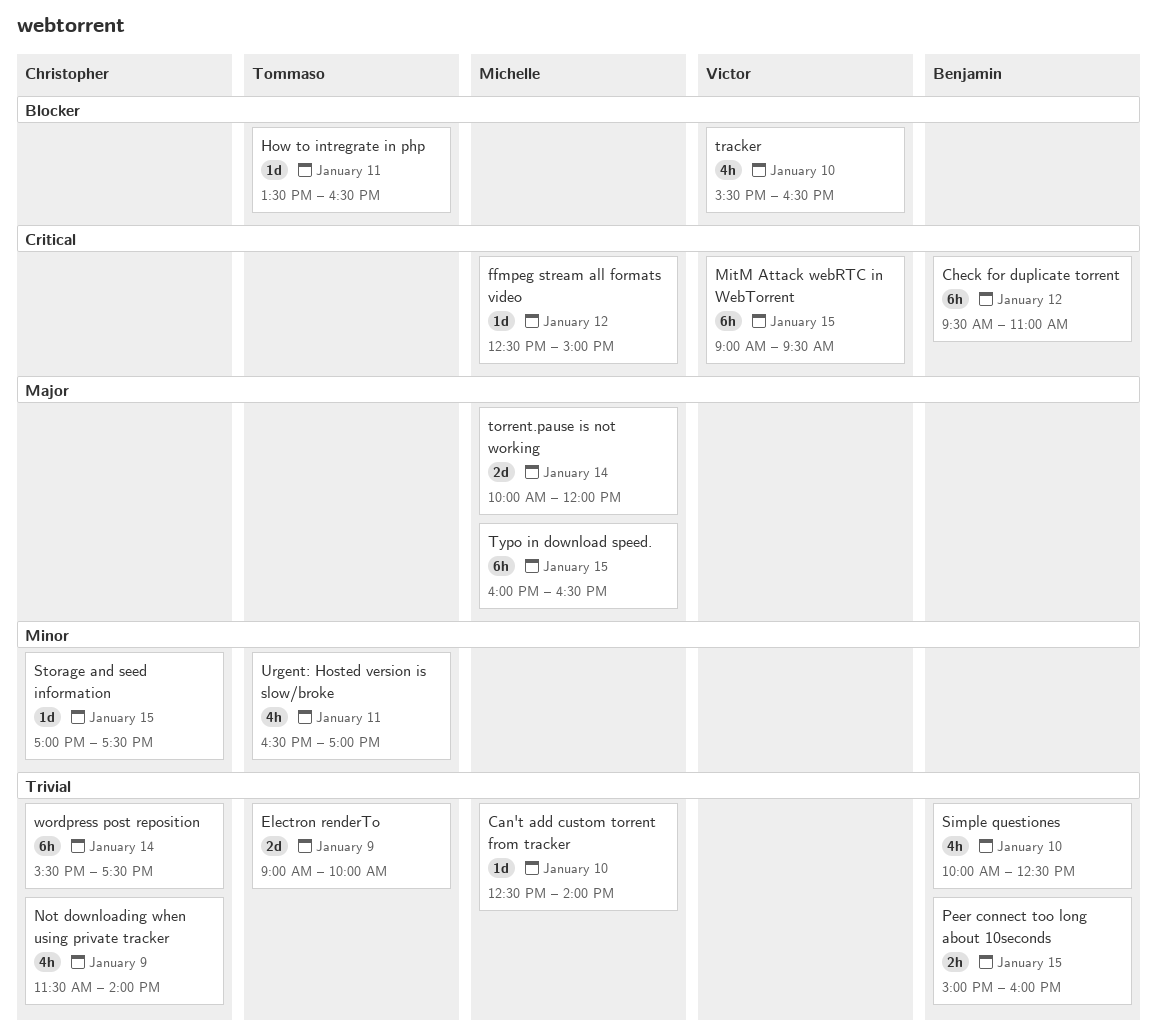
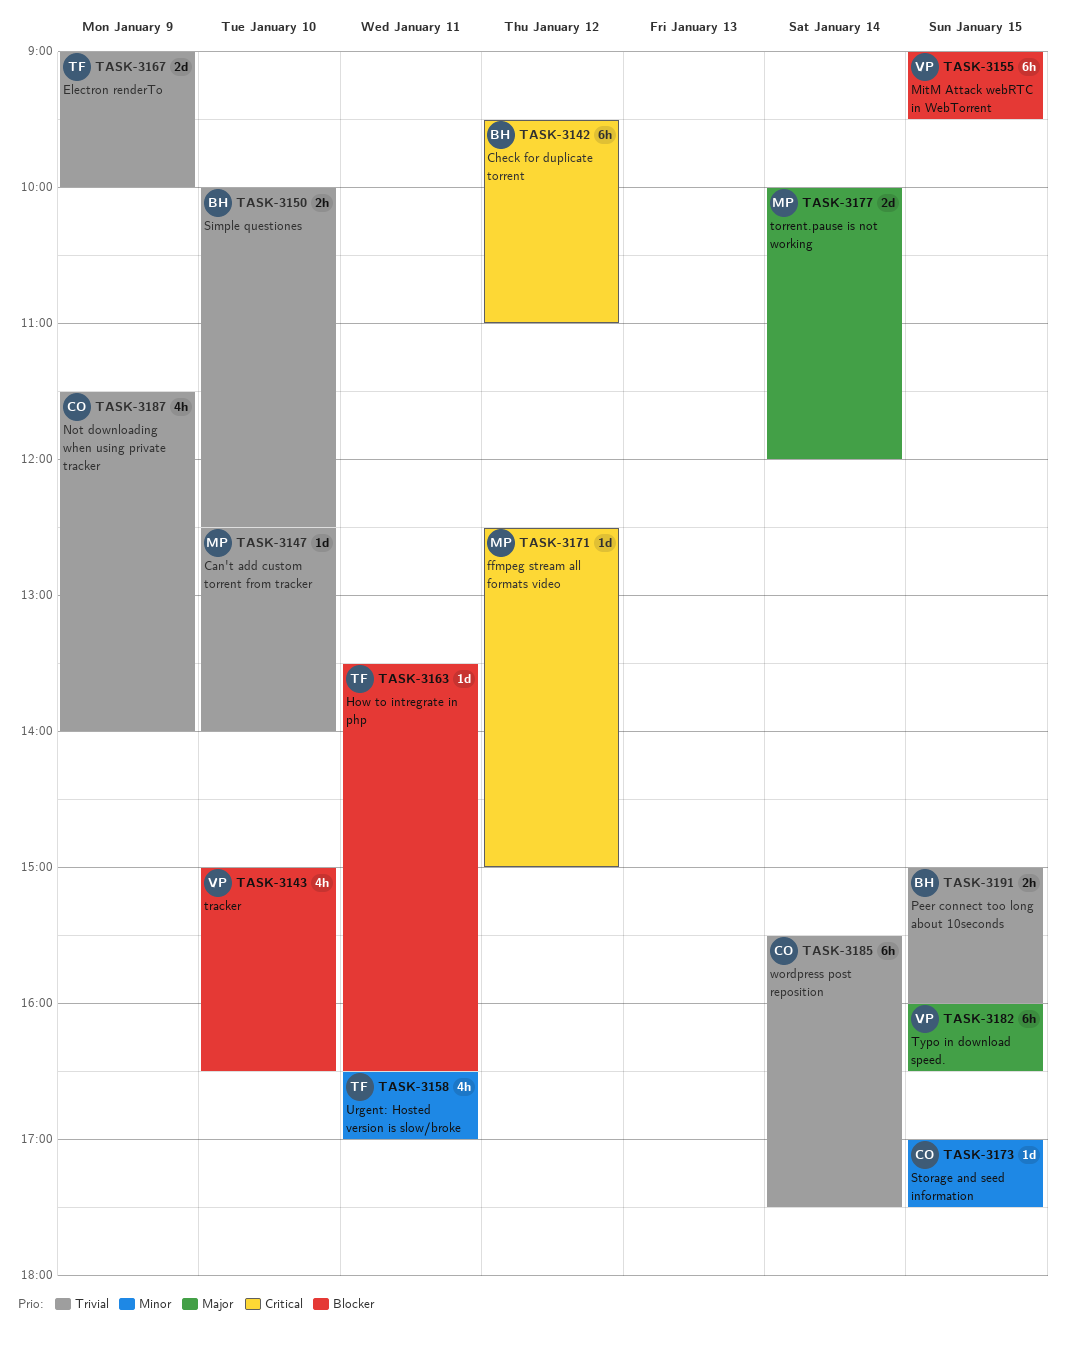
MitM Attack webRTC in WebTorrent, priority: Critical -> Blocker
Simple questiones, estimate: 4h -> 2h
tracker, begins: 15:30 -> 15:00
Typo in download speed., owner: Michelle -> Victor

